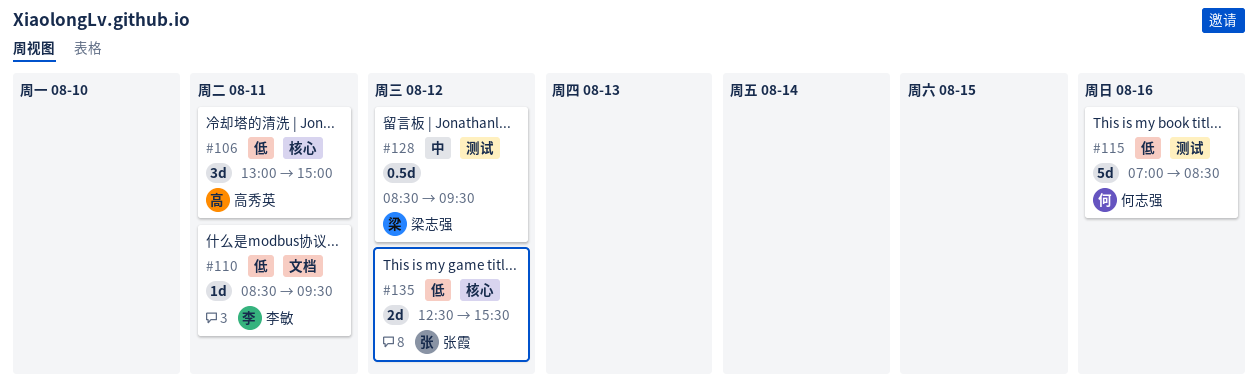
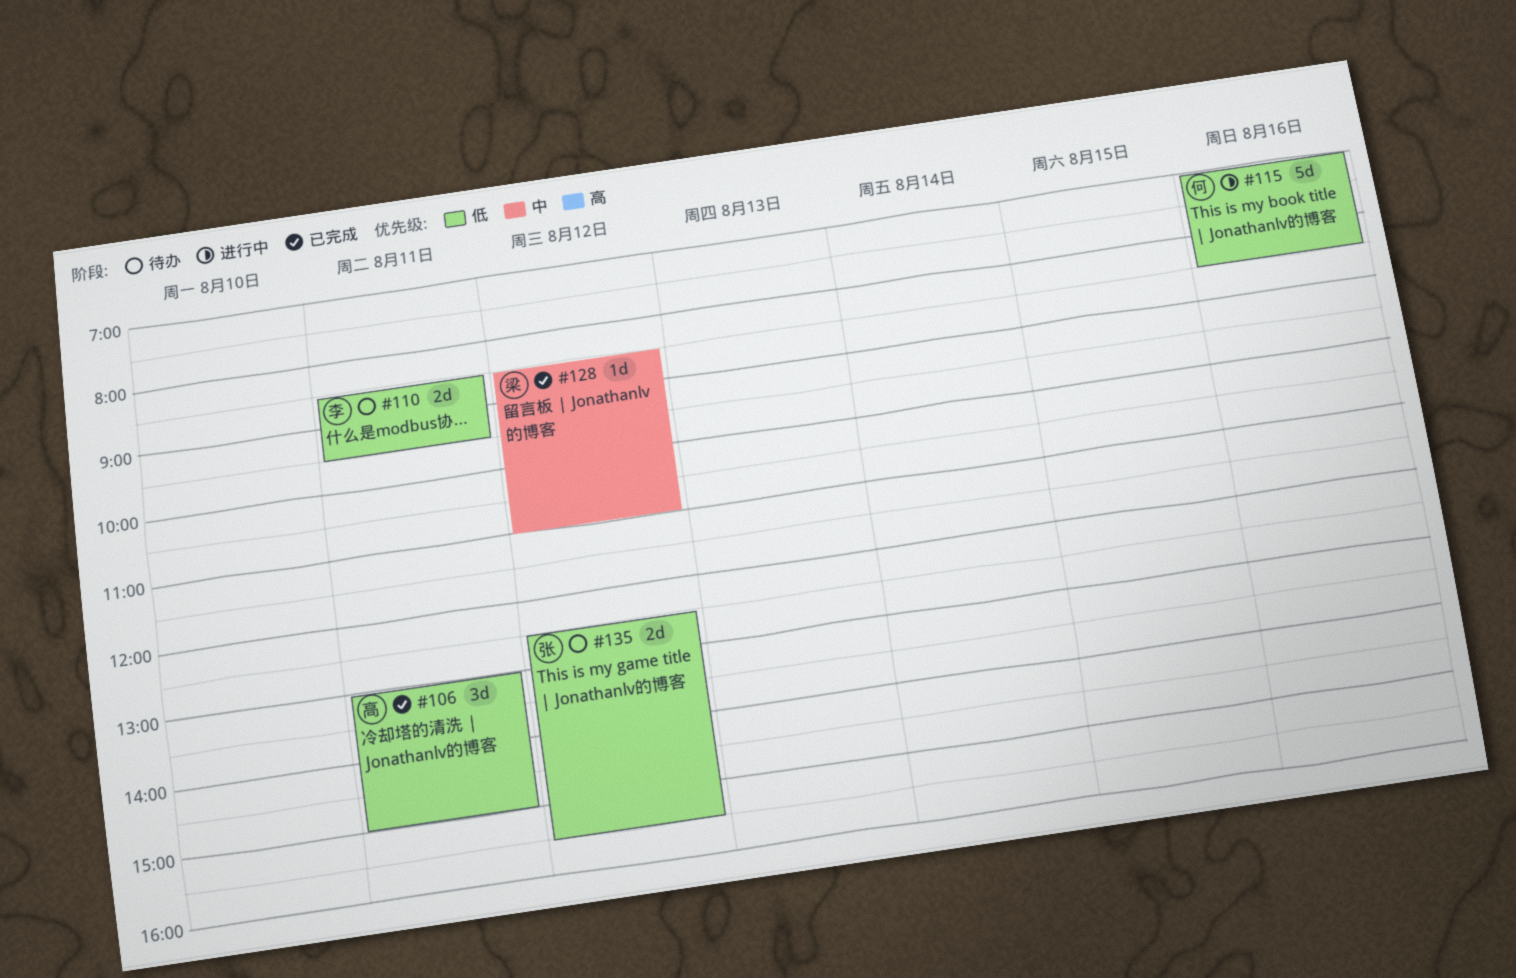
#110, estimate: 1d -> 2d
#128, estimate: 0.5d -> 1d
#128, ends: 09:30 -> 11:00

